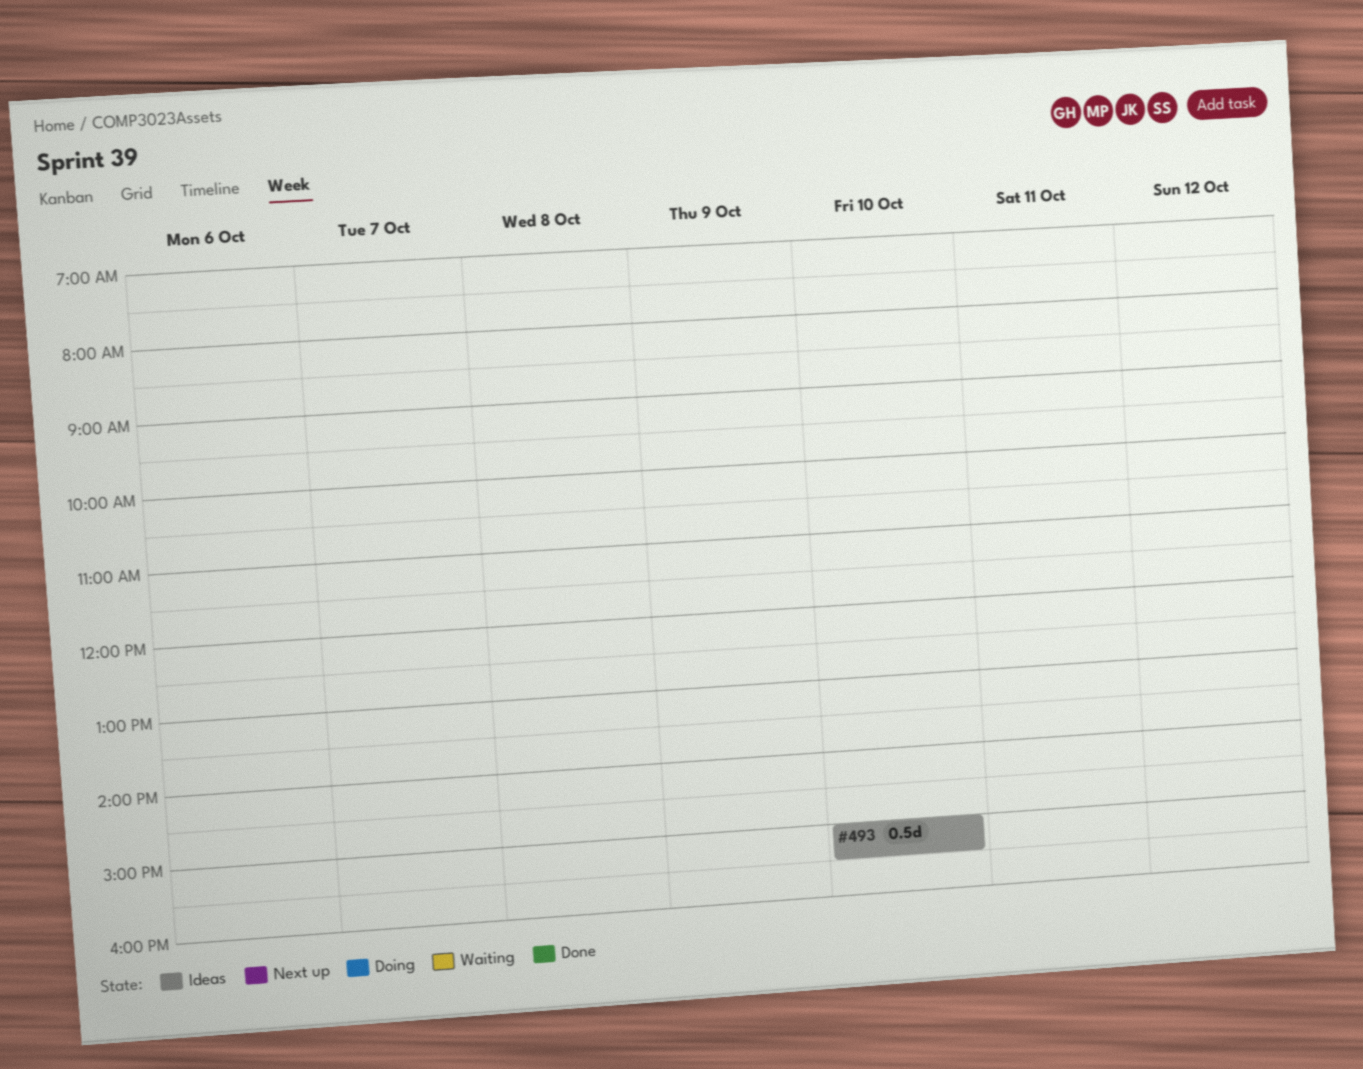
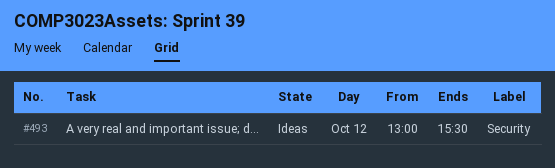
#493, day: Oct 10 -> Oct 12
#493, begins: 15:00 -> 13:00

